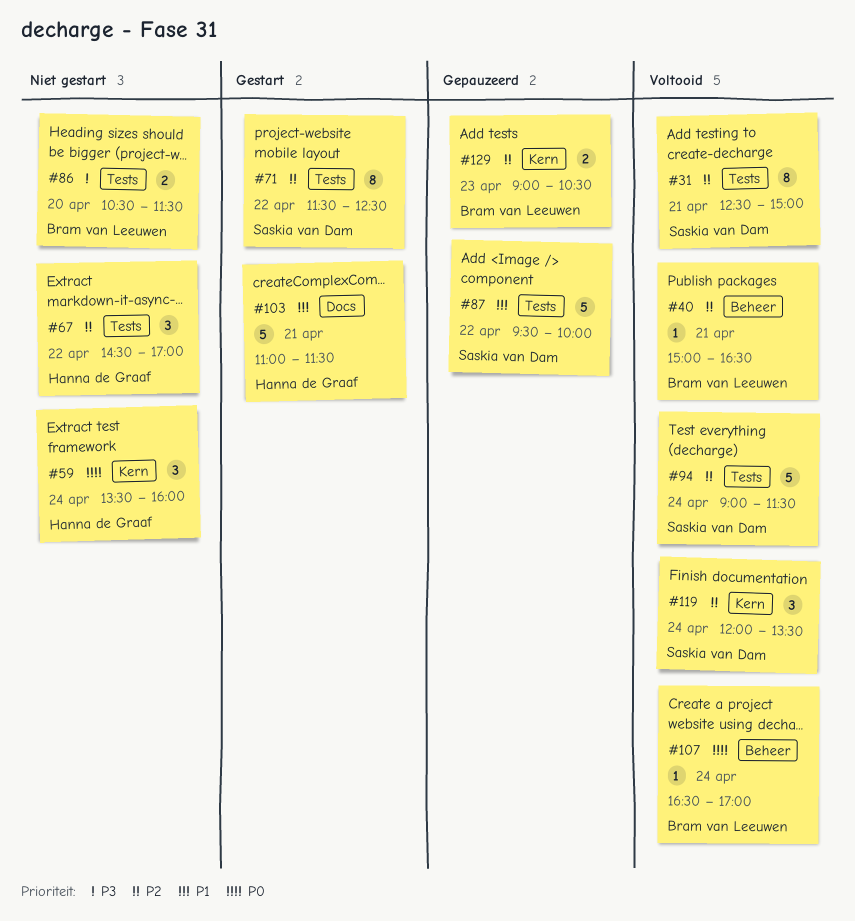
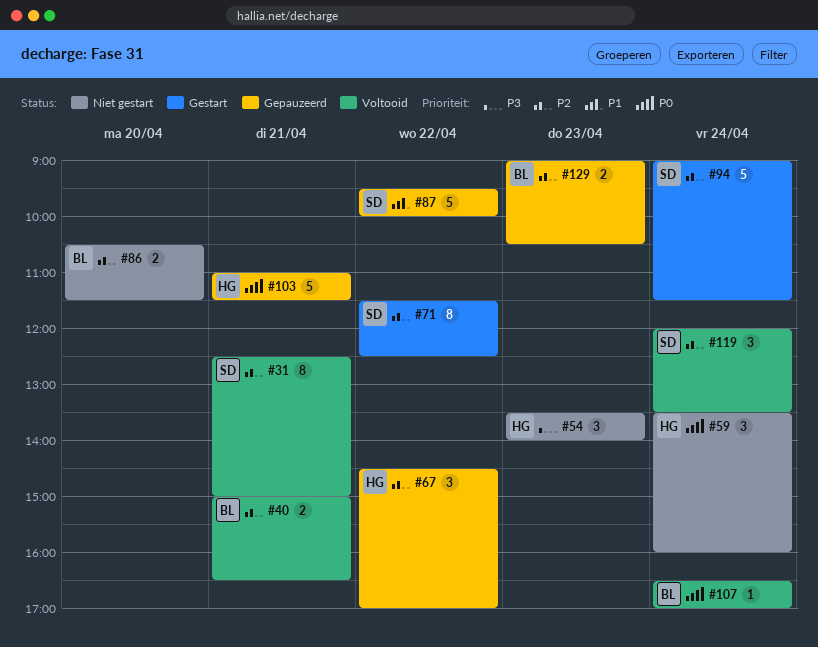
#40, estimate: 1 -> 2
#54: none -> present
#67, status: Niet gestart -> Gepauzeerd
#86, priority: P3 -> P2
#94, status: Voltooid -> Gestart
#103, status: Gestart -> Gepauzeerd
#103, priority: P1 -> P0

